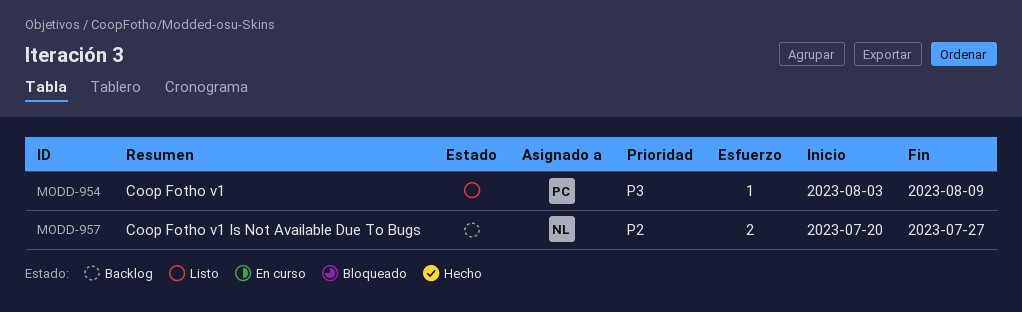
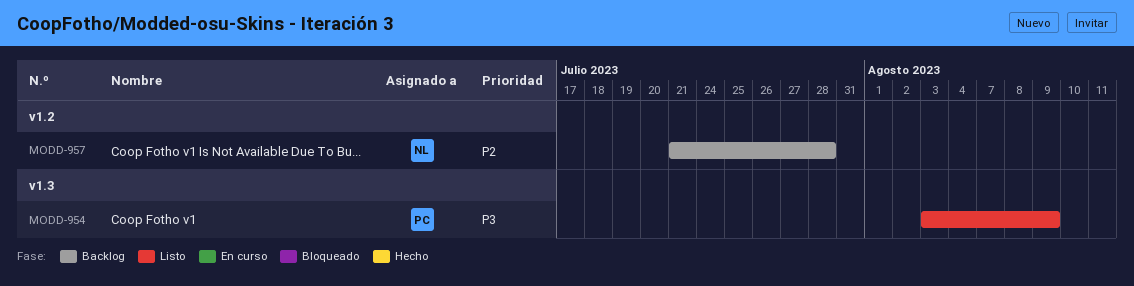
MODD-957, start: Jul 20 -> Jul 21
MODD-957, due: Jul 27 -> Jul 28

